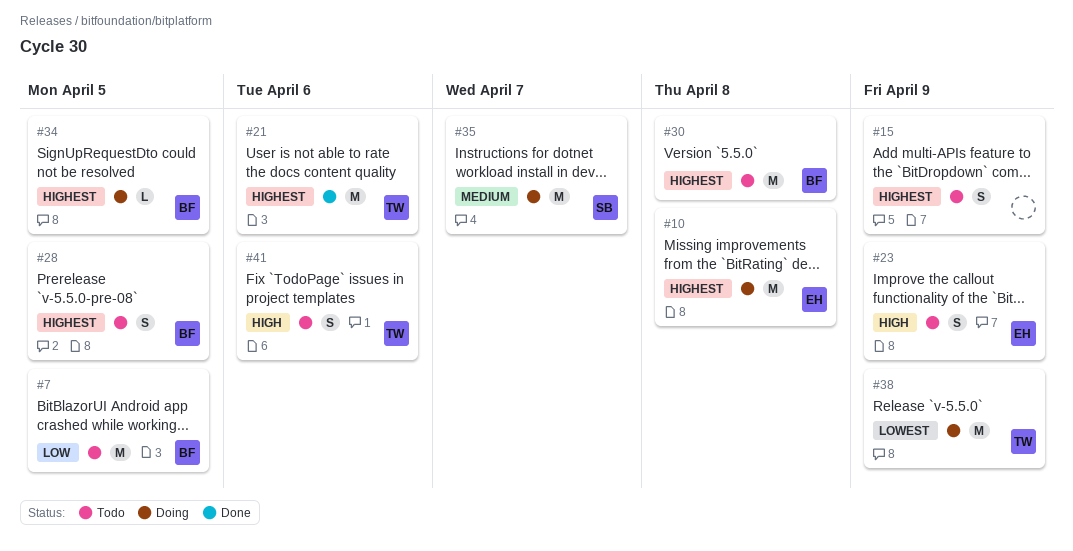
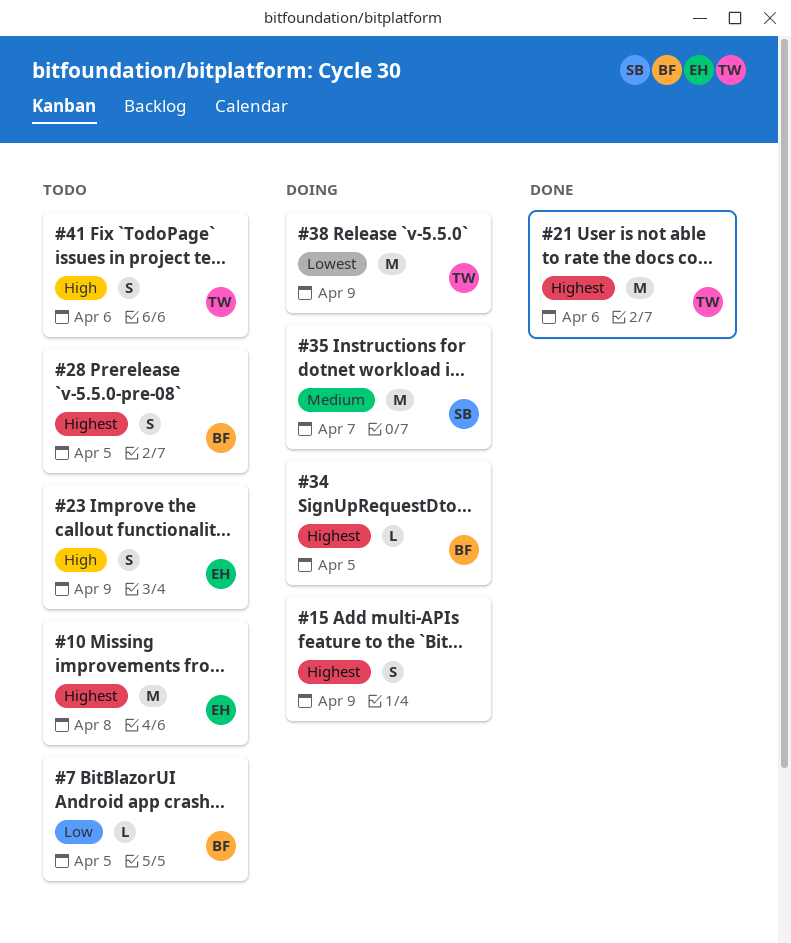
#7, estimate: M -> L
#10, status: Doing -> Todo
#15, status: Todo -> Doing
#30: present -> none

